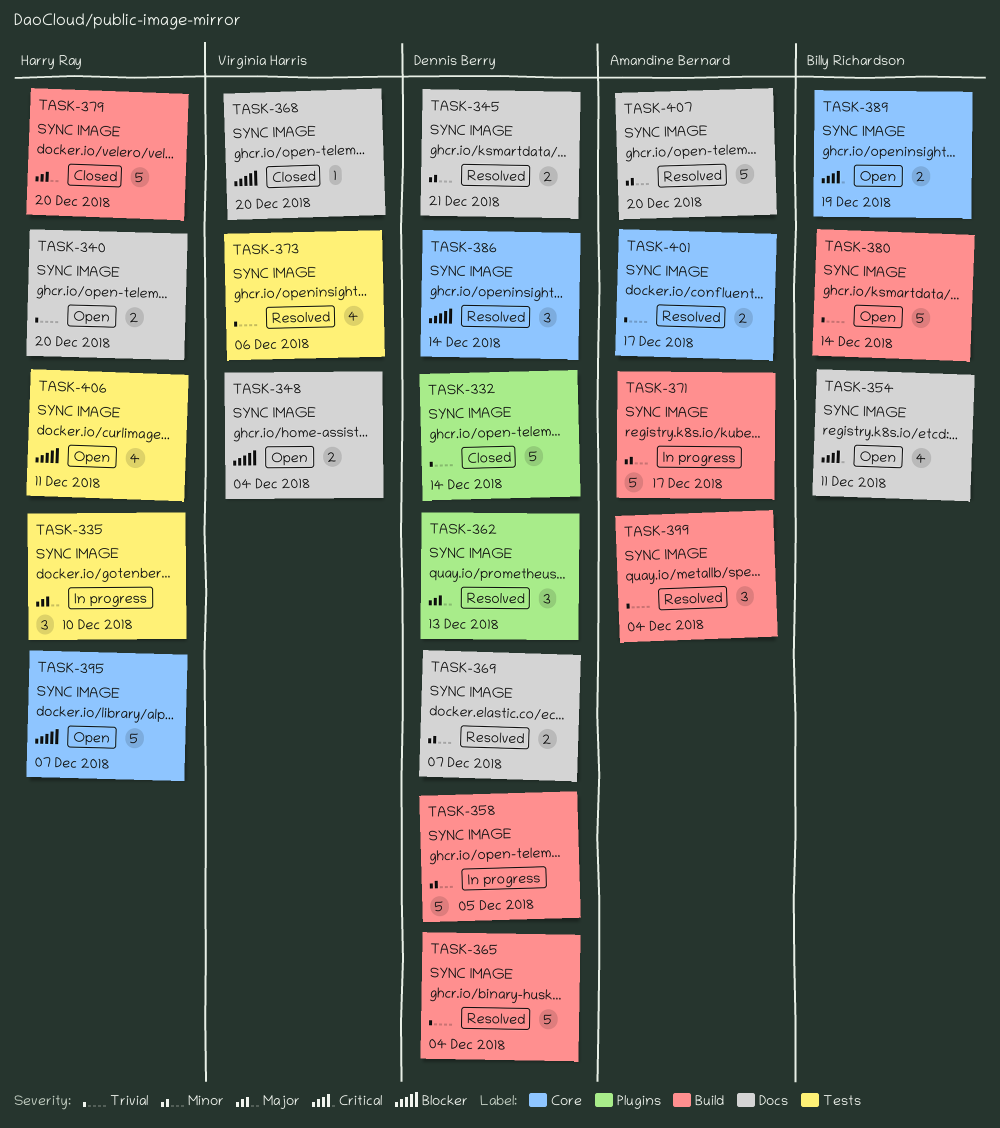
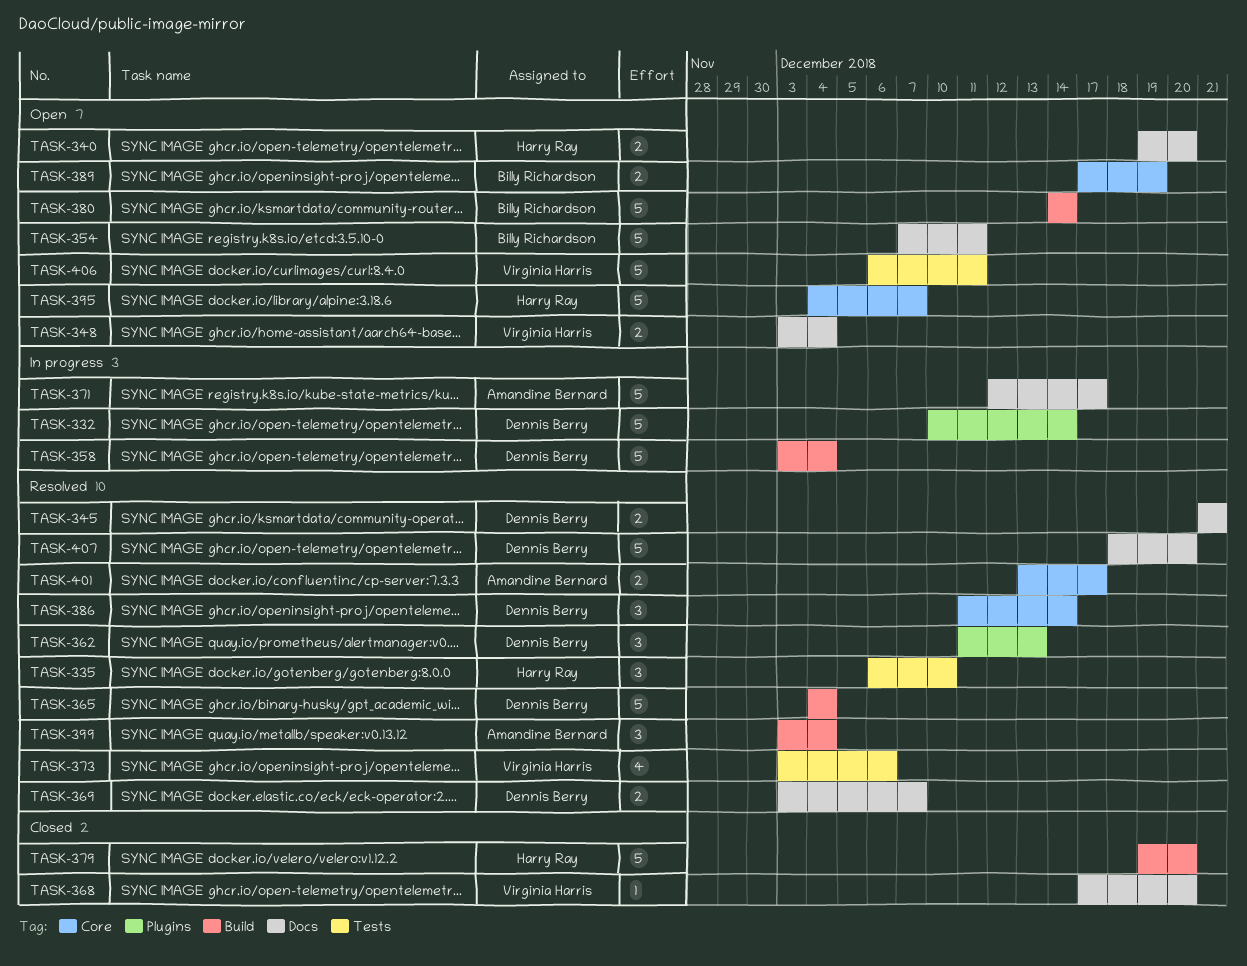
TASK-332, status: Closed -> In progress
TASK-335, status: In progress -> Resolved
TASK-354, estimate: 4 -> 5
TASK-358, due: Dec 5 -> Dec 4
TASK-371, label: Build -> Docs
TASK-406, owner: Harry Ray -> Virginia Harris
TASK-406, estimate: 4 -> 5
TASK-407, owner: Amandine Bernard -> Dennis Berry

